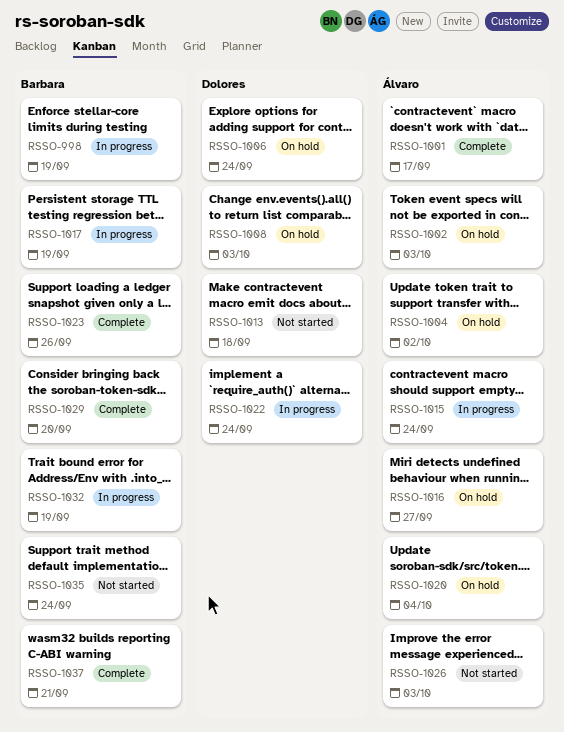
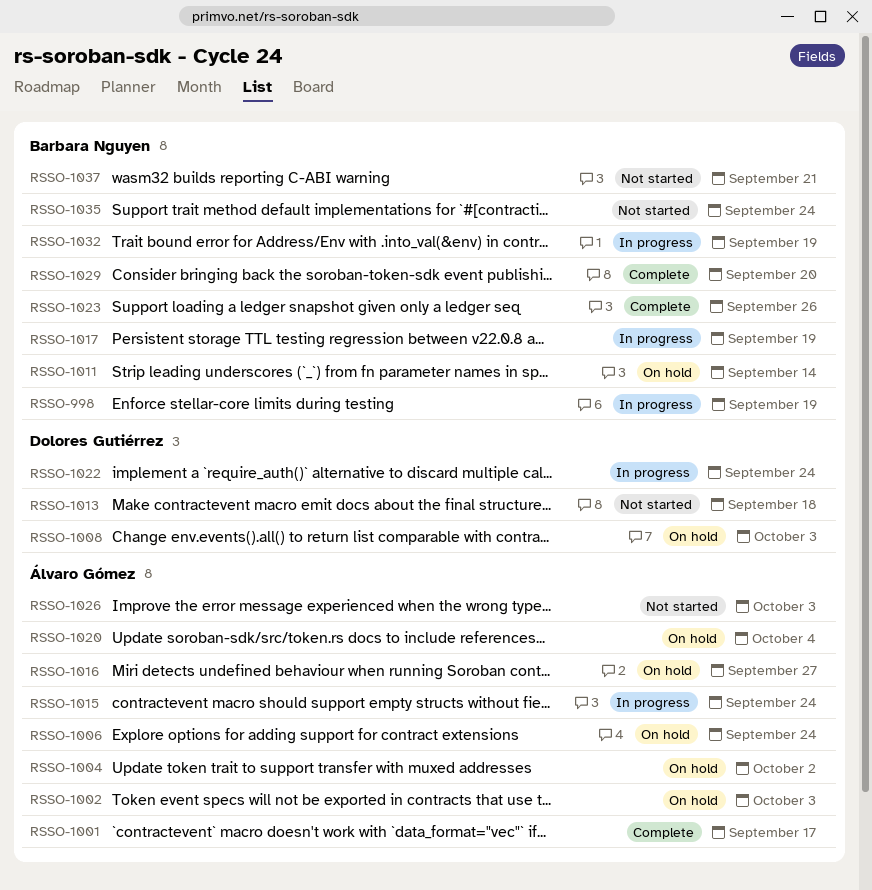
RSSO-1006, owner: Dolores Gutiérrez -> Álvaro Gómez
RSSO-1011: none -> present
RSSO-1037, status: Complete -> Not started

